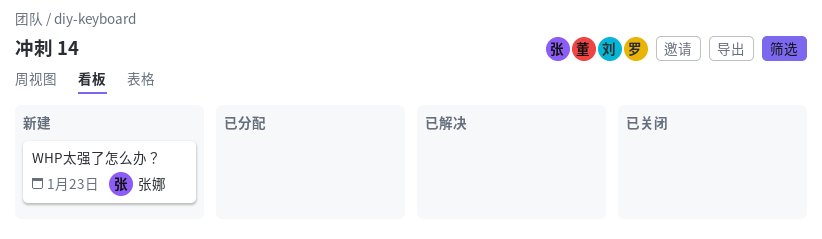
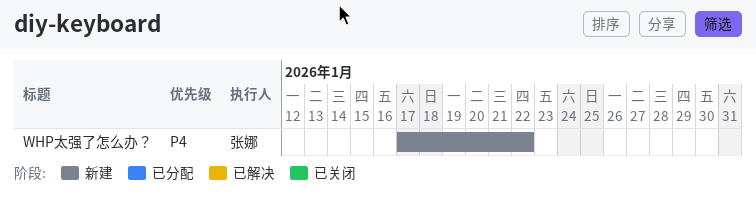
WHP太强了怎么办？, due: Jan 23 -> Jan 22

